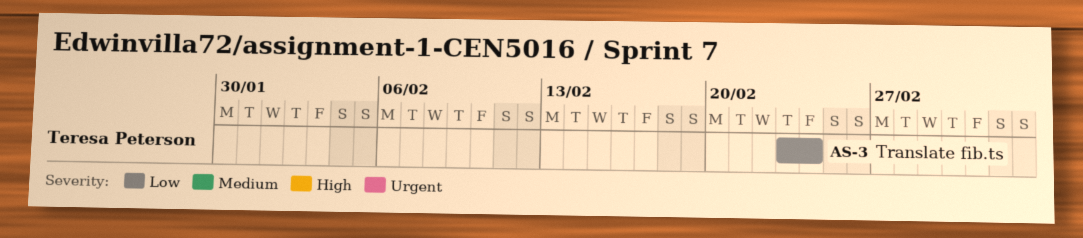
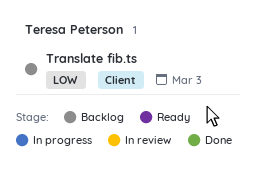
Translate fib.ts, due: Feb 24 -> Mar 3

